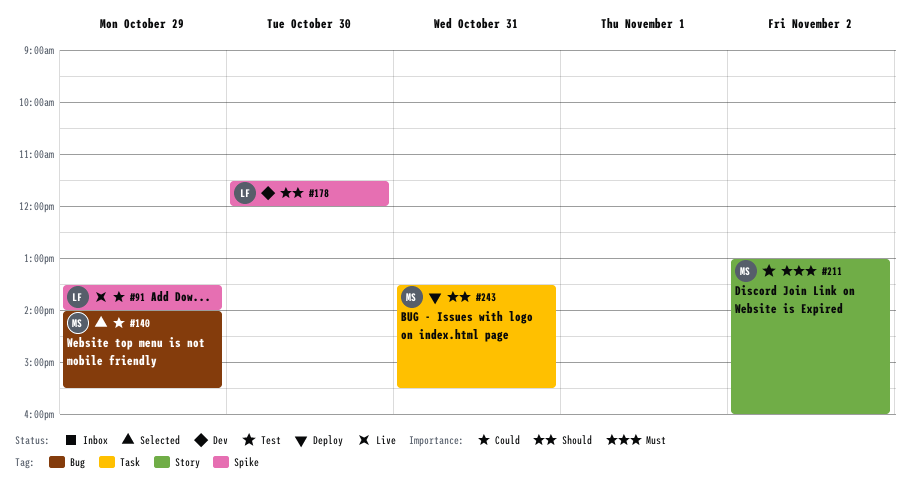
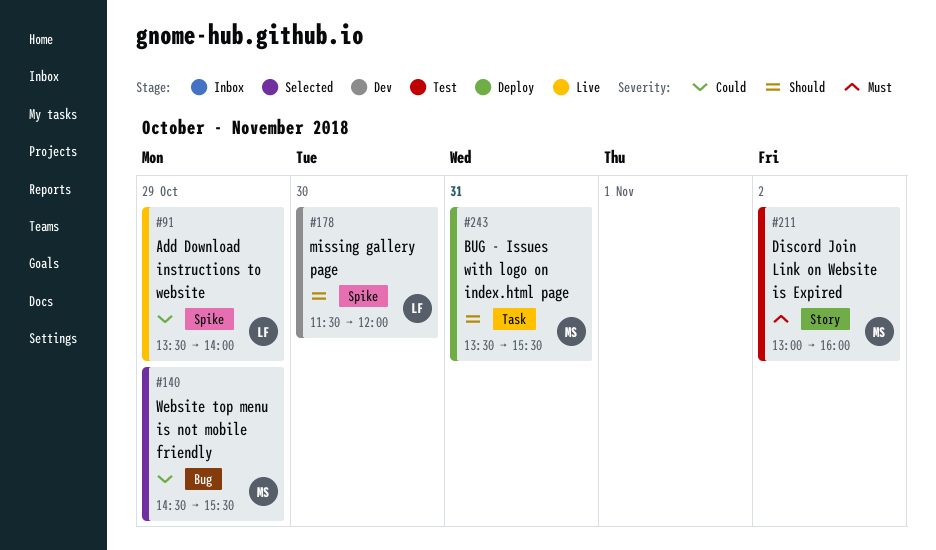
#140, begins: 14:00 -> 14:30

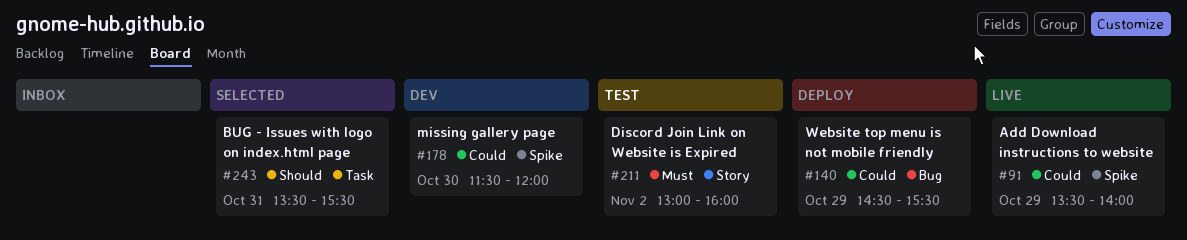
#140, status: Selected -> Deploy
#178, priority: Should -> Could
#243, status: Deploy -> Selected

